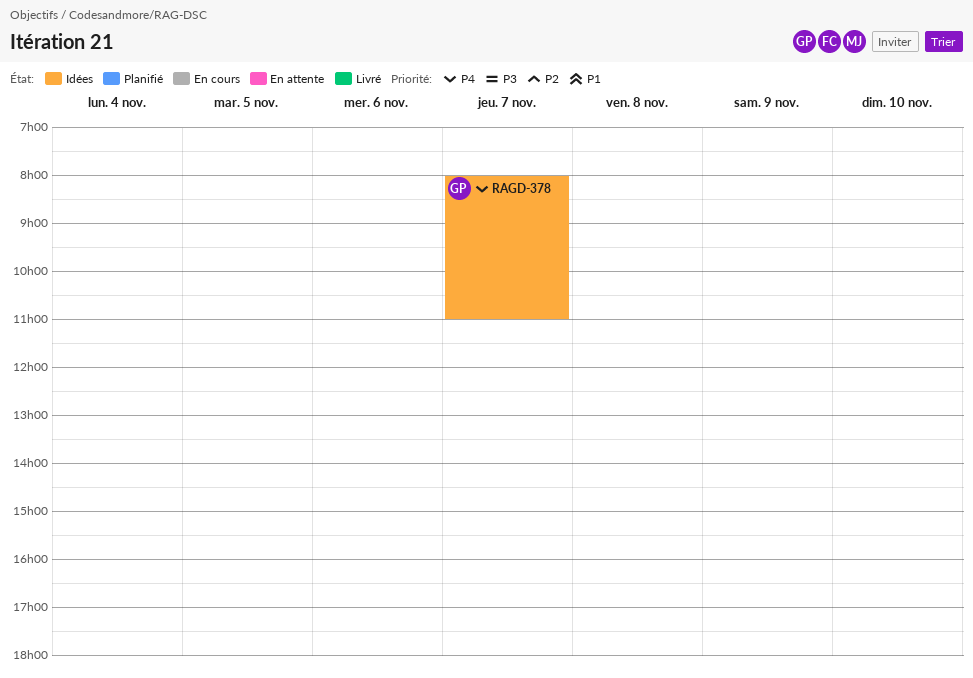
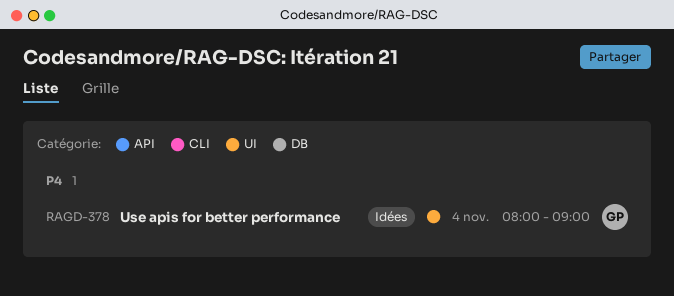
RAGD-378, day: Nov 7 -> Nov 4
RAGD-378, ends: 11:00 -> 09:00

